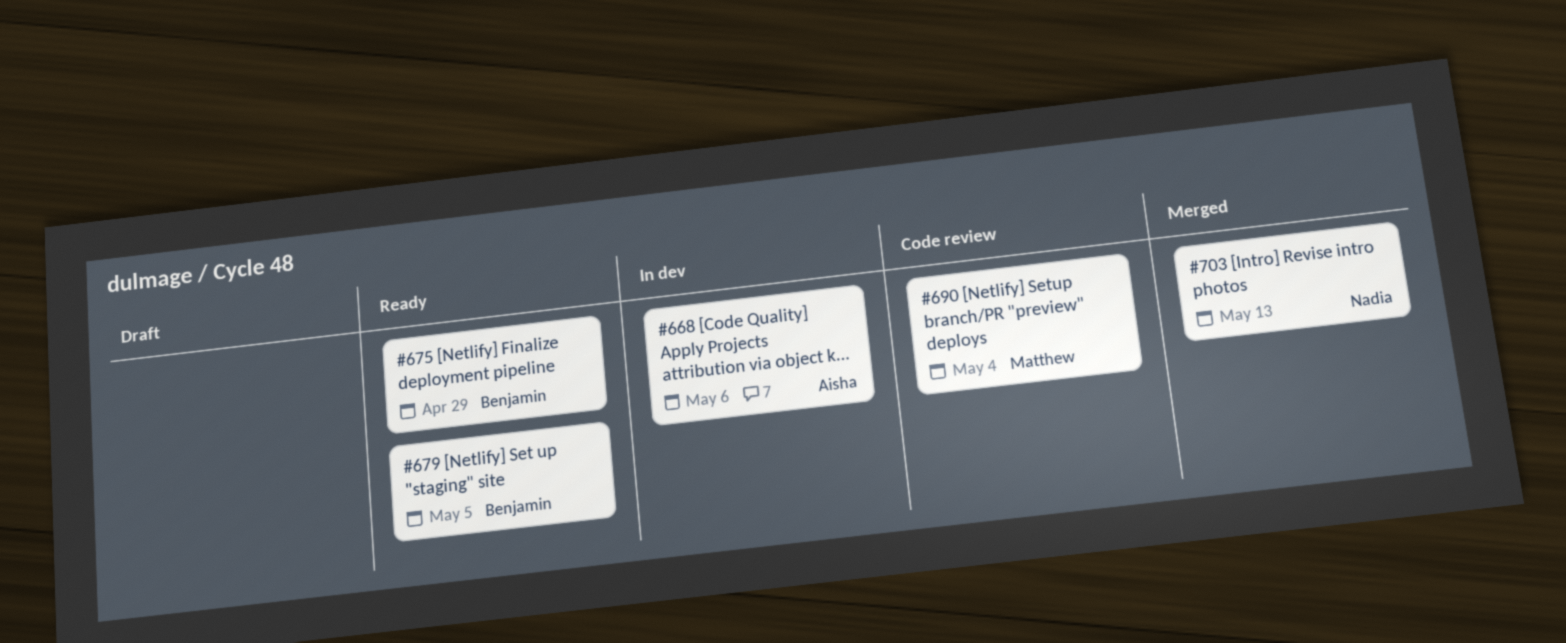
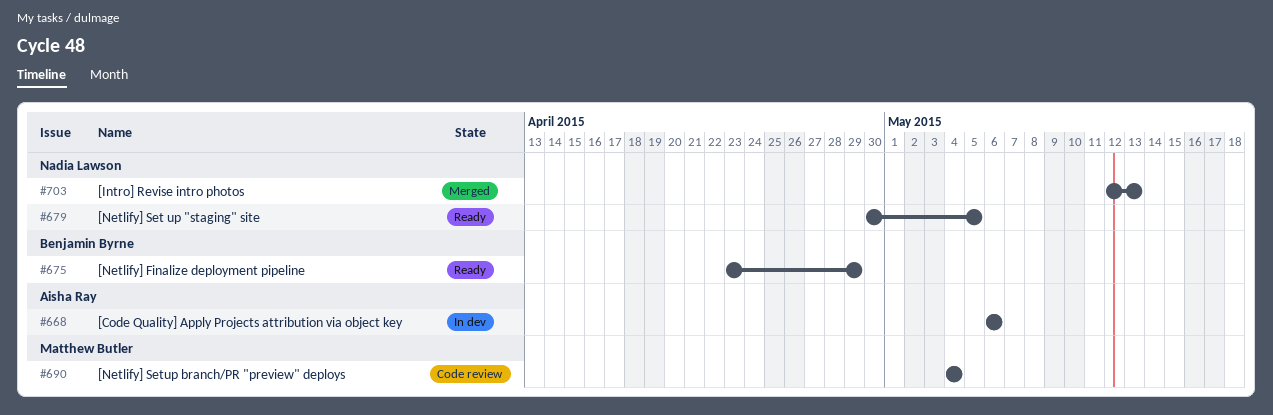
#679, owner: Benjamin Byrne -> Nadia Lawson

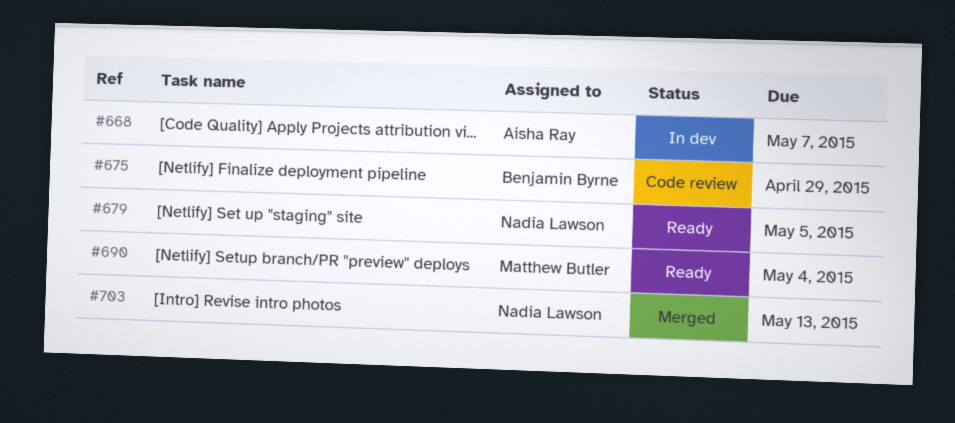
#668, due: May 6 -> May 7
#675, status: Ready -> Code review
#690, status: Code review -> Ready

